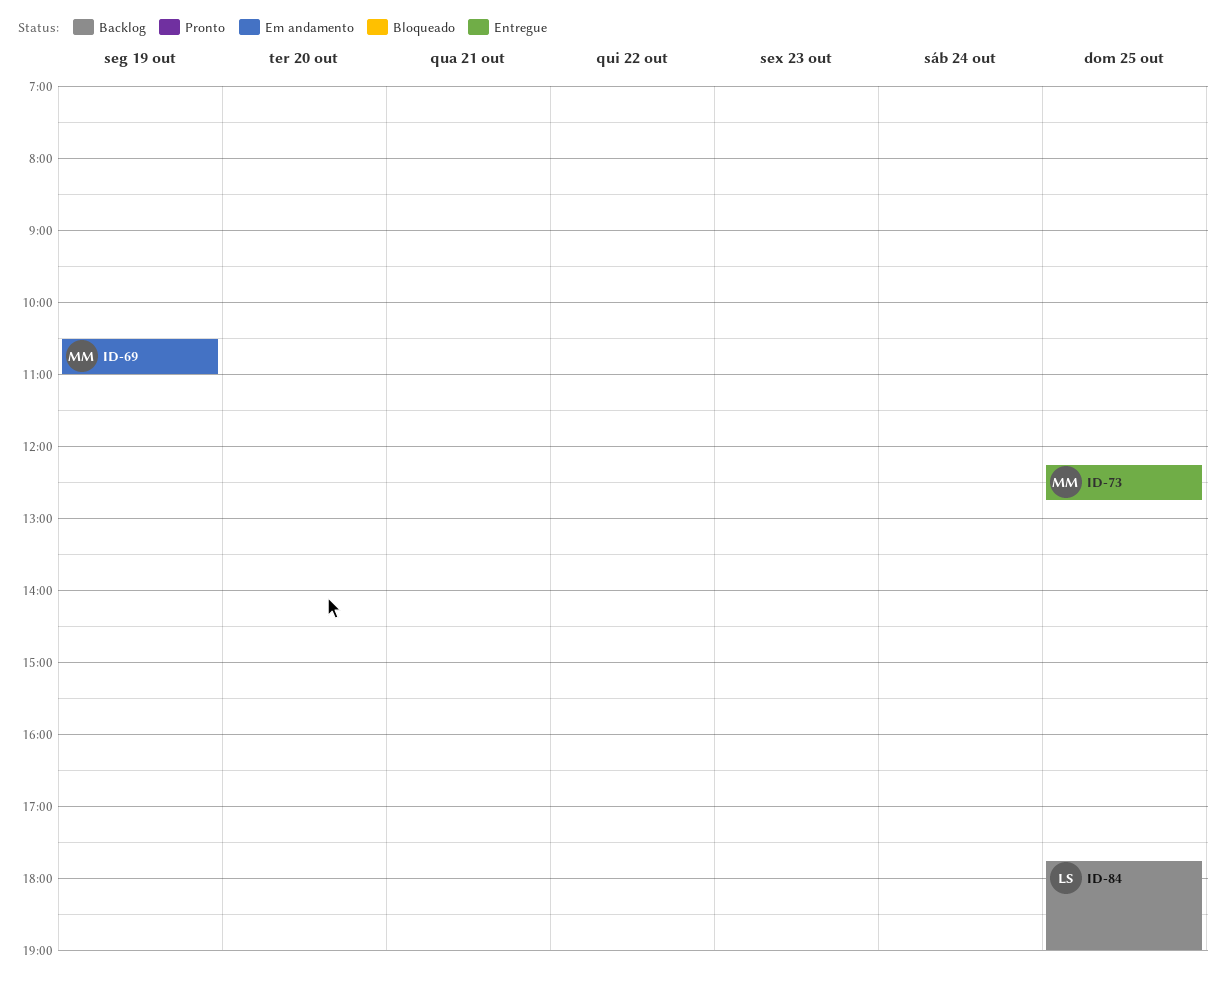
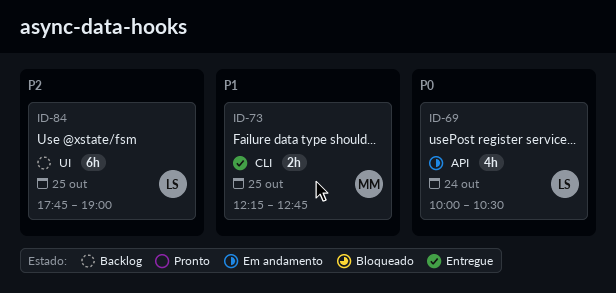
ID-69, owner: MM -> LS
ID-69, day: Oct 19 -> Oct 24
ID-69, begins: 10:30 -> 10:00
ID-69, ends: 11:00 -> 10:30

